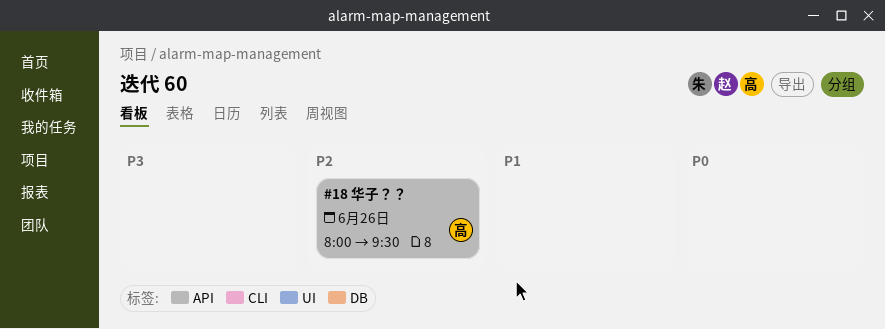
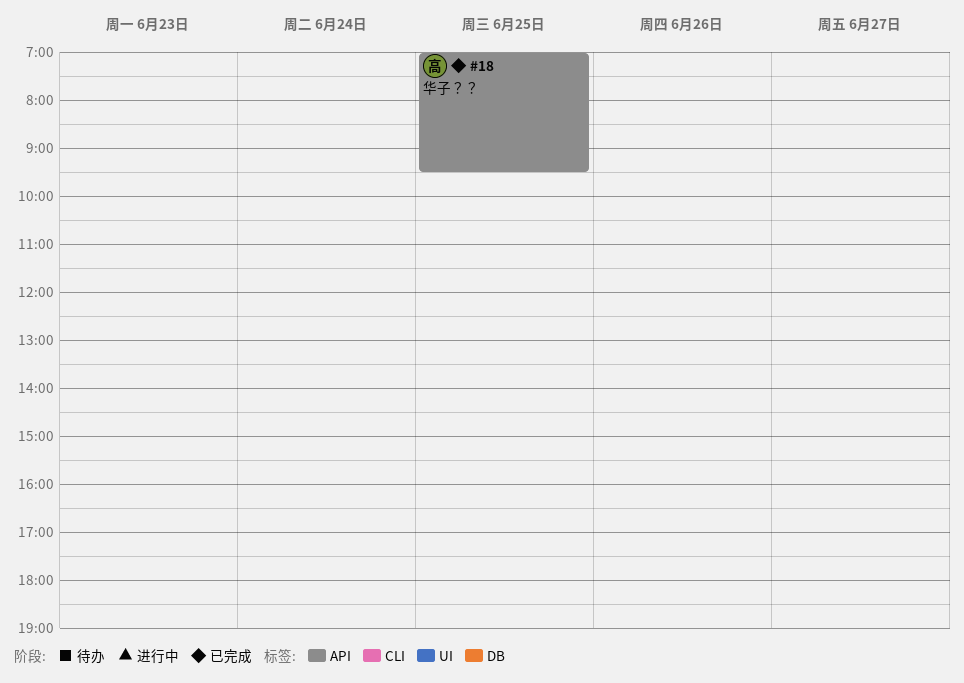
#18, day: Jun 26 -> Jun 25
#18, begins: 08:00 -> 07:00

